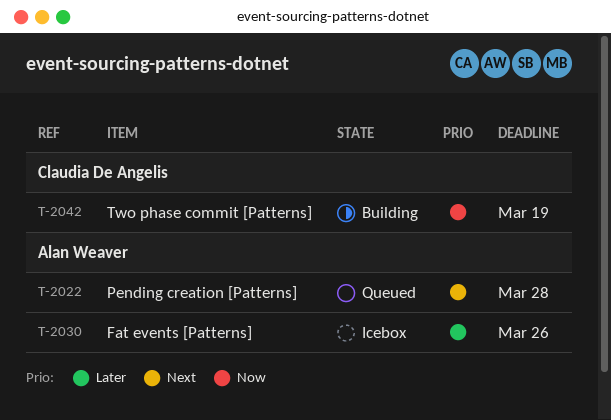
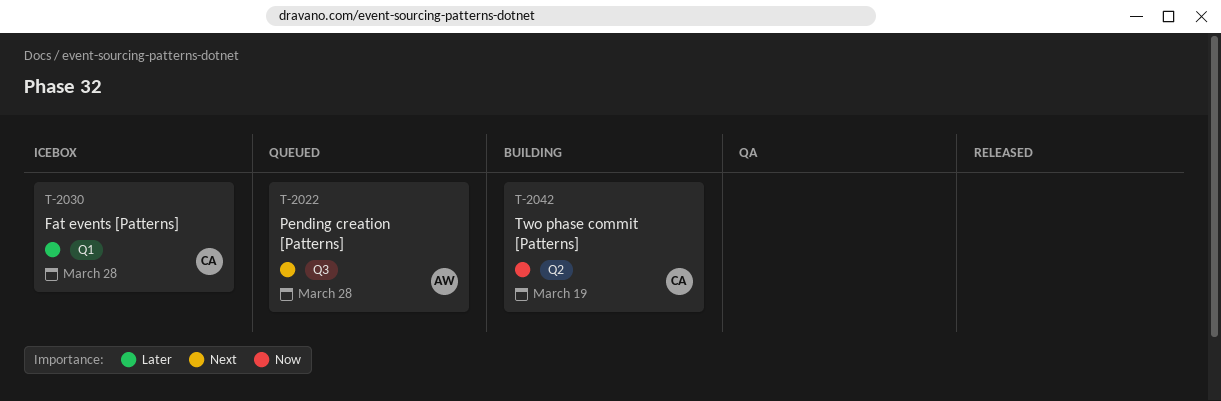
T-2030, owner: Alan Weaver -> Claudia De Angelis
T-2030, due: Mar 26 -> Mar 28

